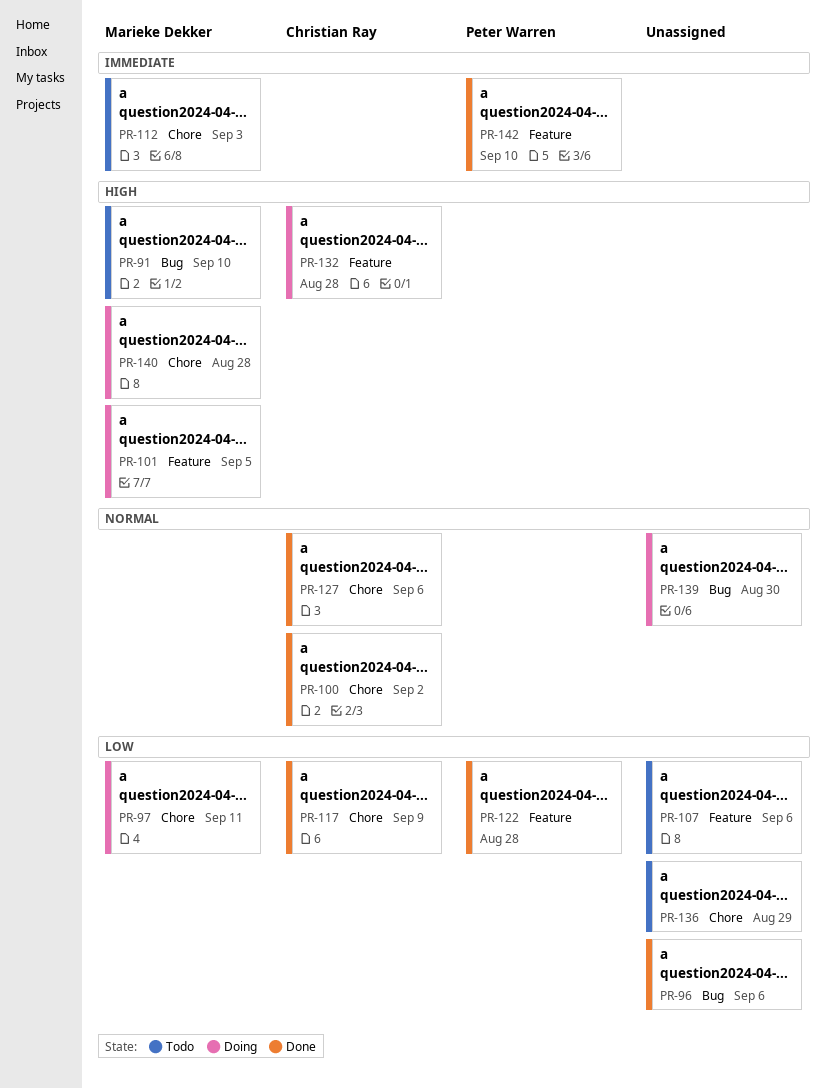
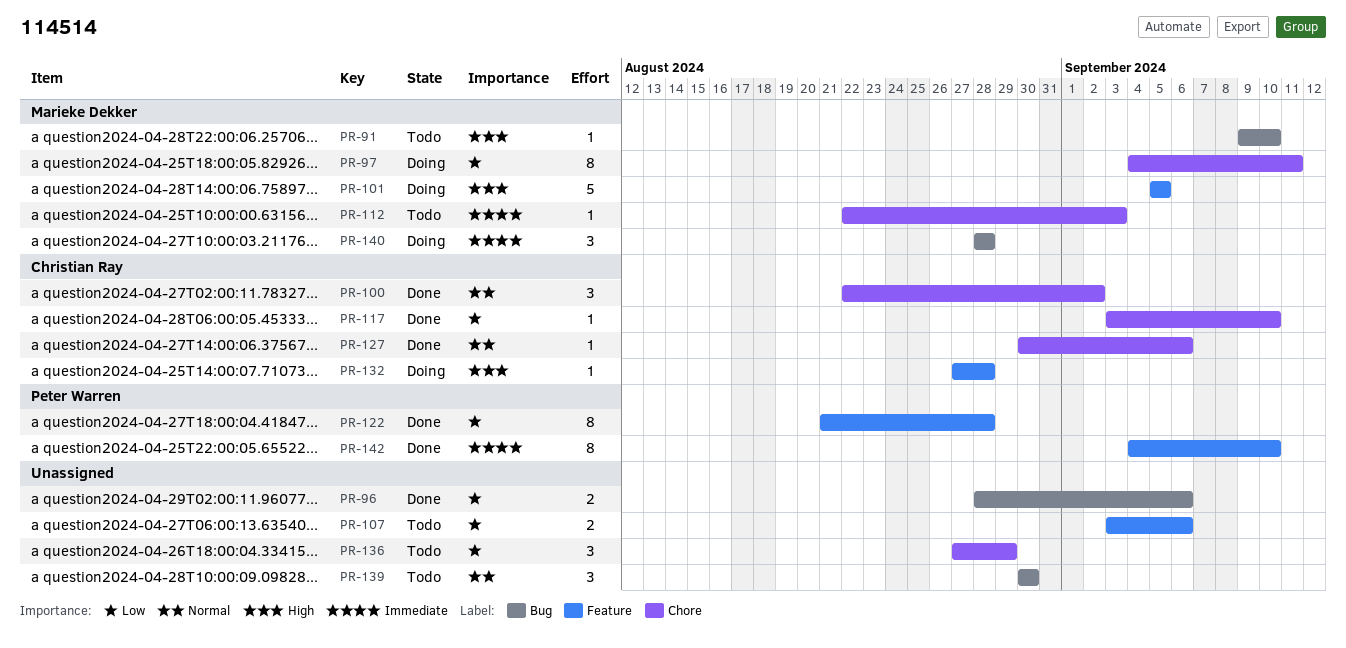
PR-117, due: Sep 9 -> Sep 10
PR-139, status: Doing -> Todo
PR-140, priority: High -> Immediate
PR-140, label: Chore -> Bug

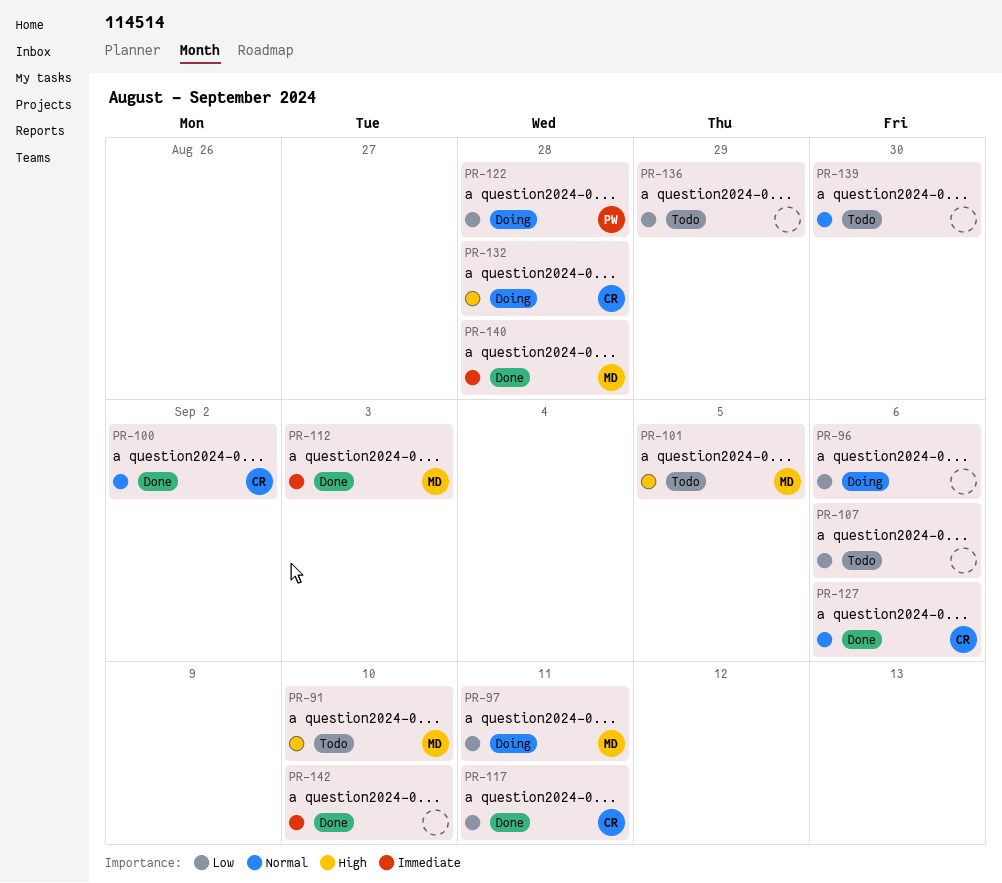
PR-96, status: Done -> Doing
PR-101, status: Doing -> Todo
PR-112, status: Todo -> Done
PR-117, due: Sep 10 -> Sep 11
PR-122, status: Done -> Doing
PR-140, status: Doing -> Done
PR-142, owner: Peter Warren -> none

